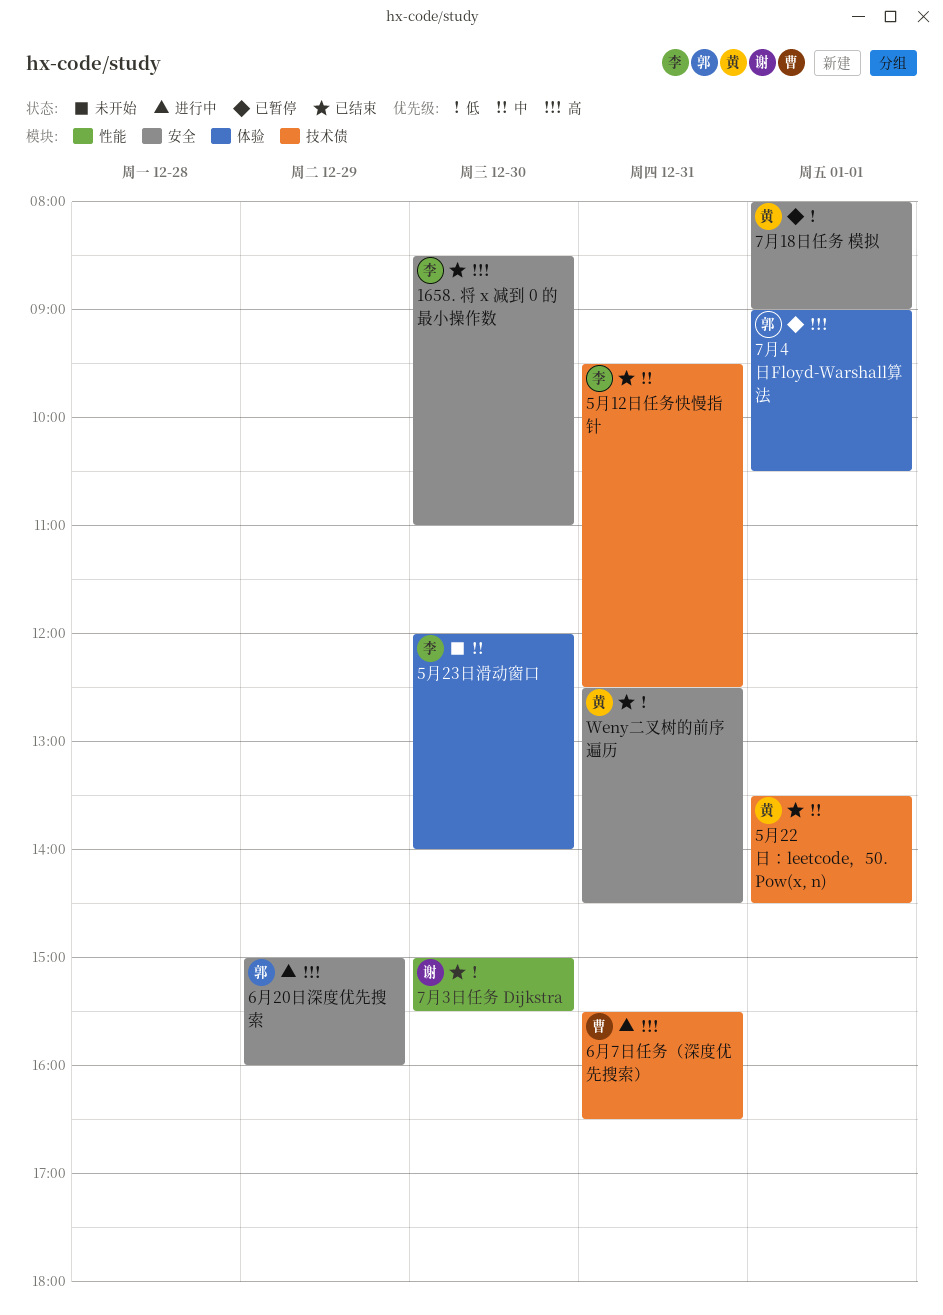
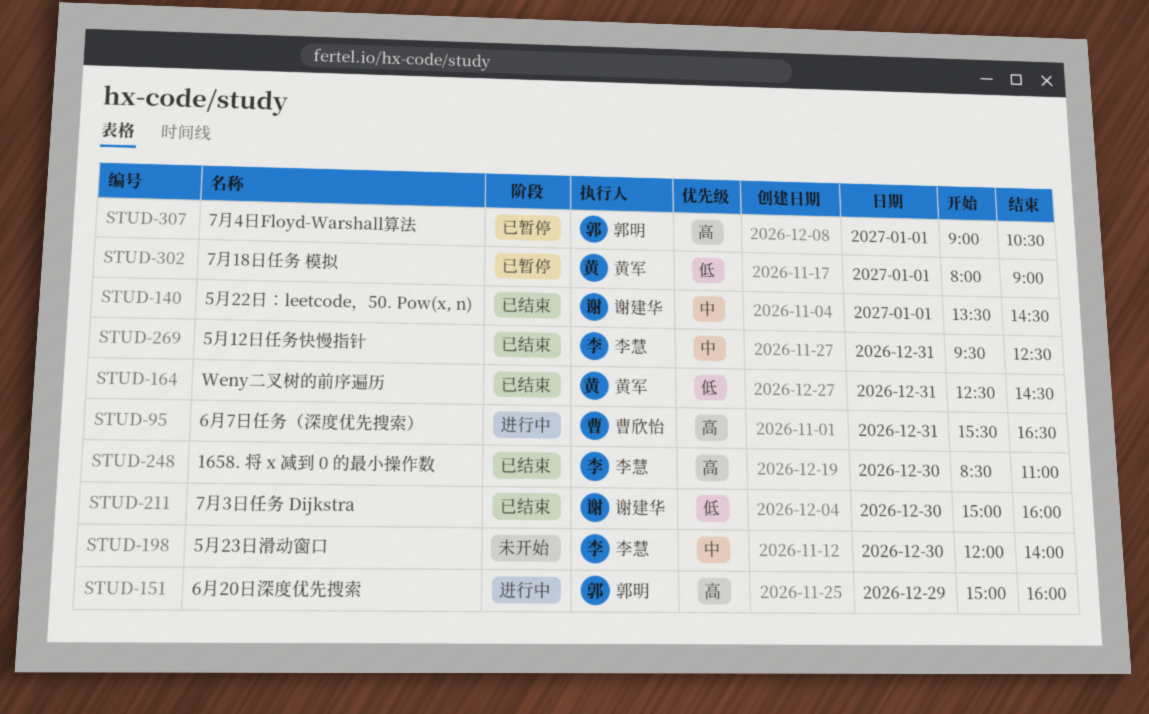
5月22日：leetcode，50. Pow(x, n), owner: 黄军 -> 谢建华
7月3日任务 Dijkstra, ends: 15:30 -> 16:00

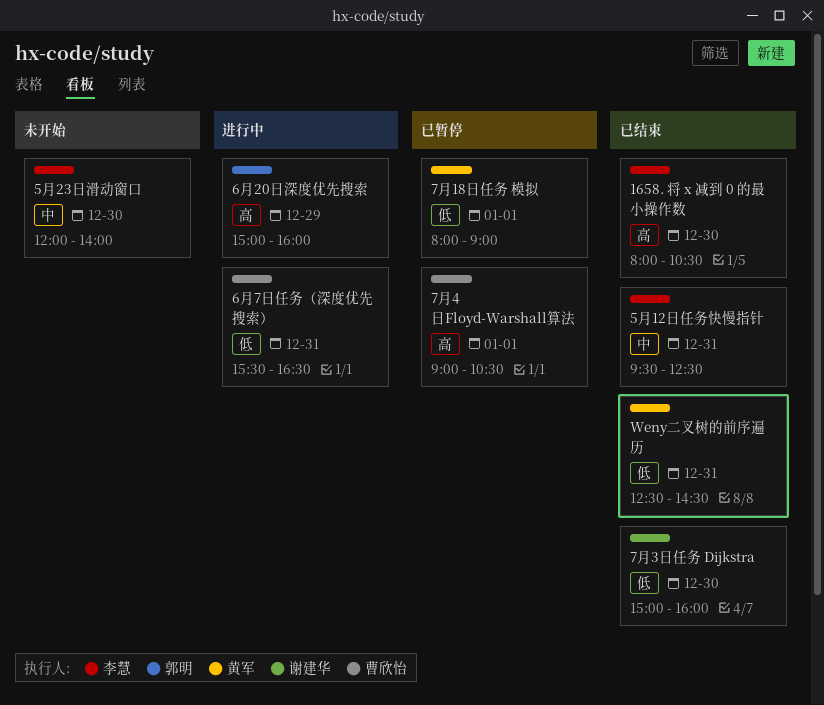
1658. 将 x 减到 0 的最小操作数, begins: 08:30 -> 08:00
1658. 将 x 减到 0 的最小操作数, ends: 11:00 -> 10:30
5月22日：leetcode，50. Pow(x, n): present -> none
6月7日任务（深度优先搜索）, priority: 高 -> 低
7月4日Floyd-Warshall算法, owner: 郭明 -> 曹欣怡

